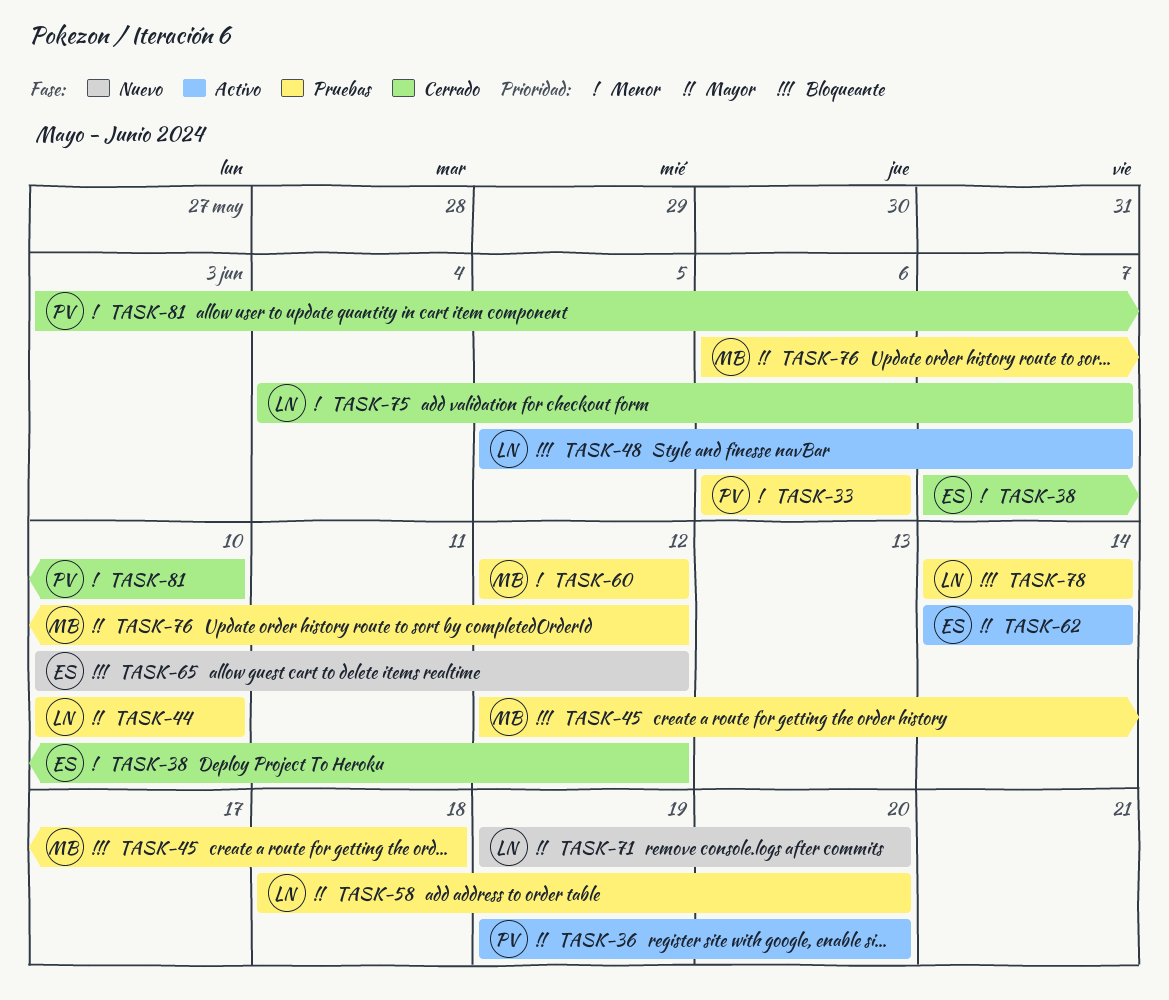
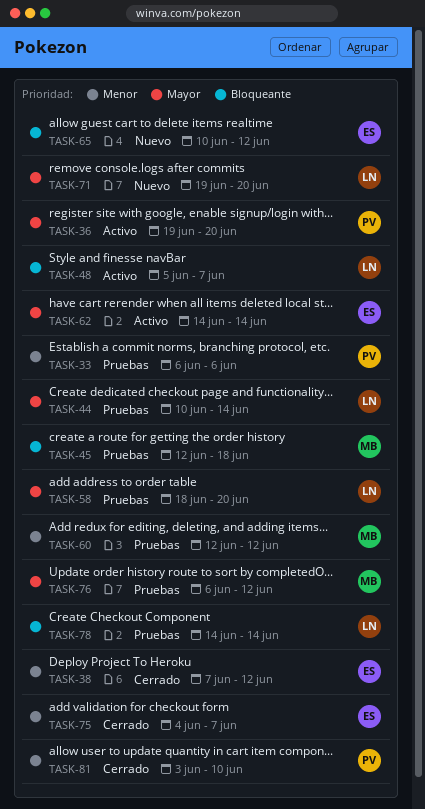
TASK-44, due: Jun 10 -> Jun 14
TASK-75, owner: LN -> ES

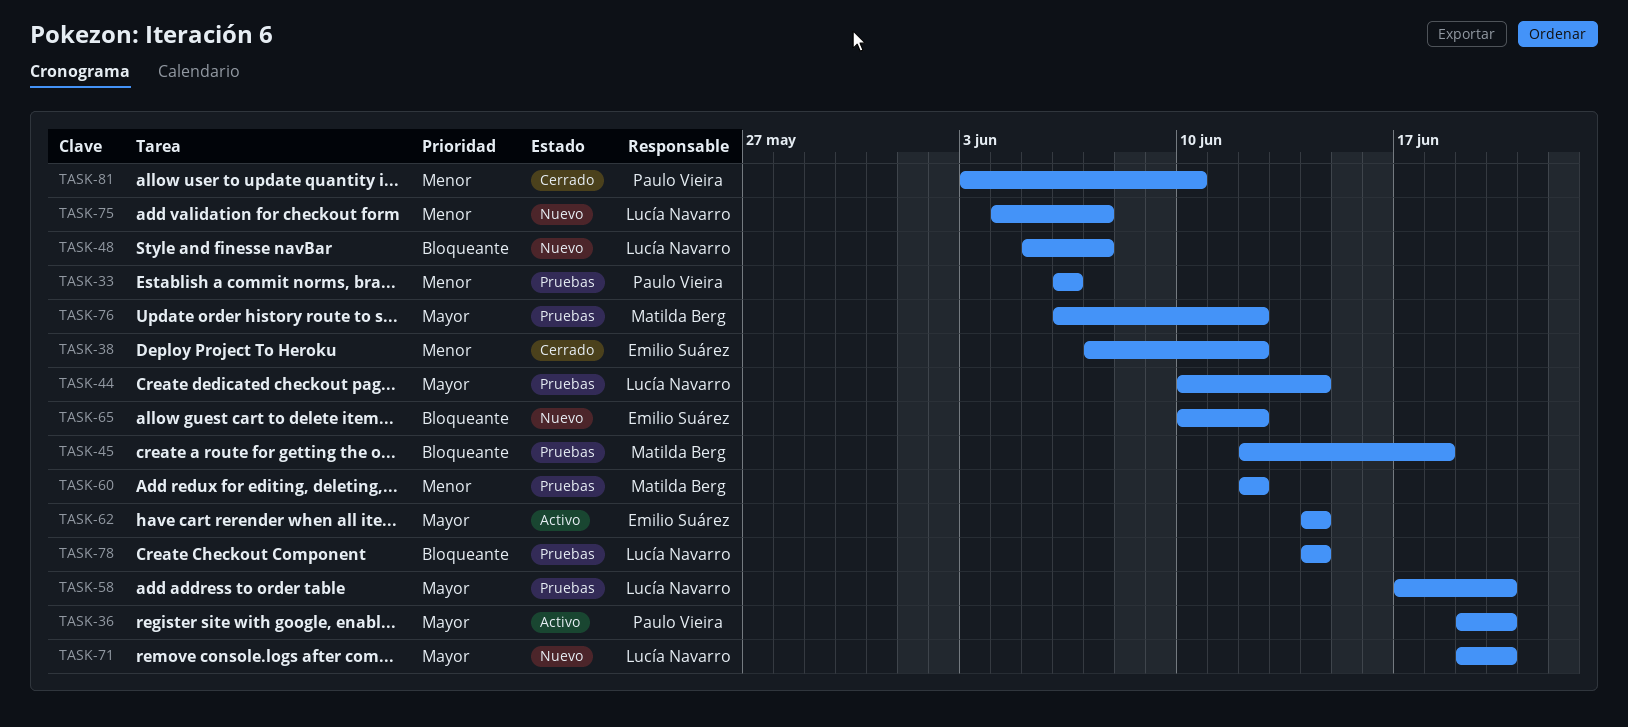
TASK-48, status: Activo -> Nuevo
TASK-58, start: Jun 18 -> Jun 17
TASK-75, status: Cerrado -> Nuevo
TASK-75, owner: Emilio Suárez -> Lucía Navarro

